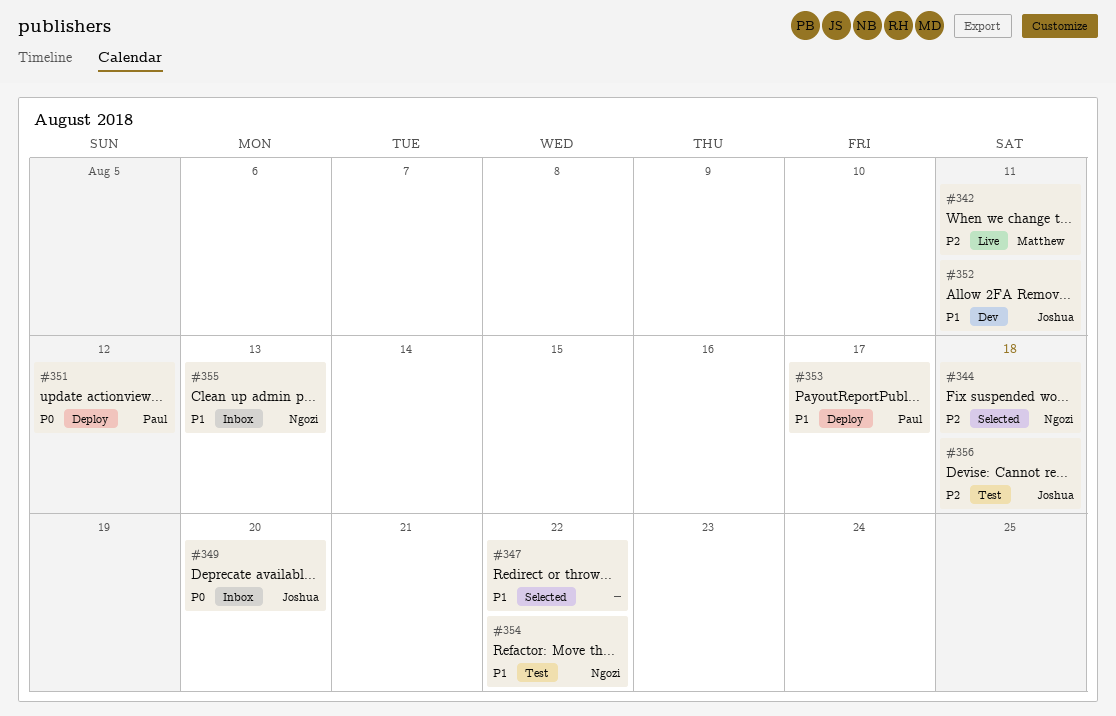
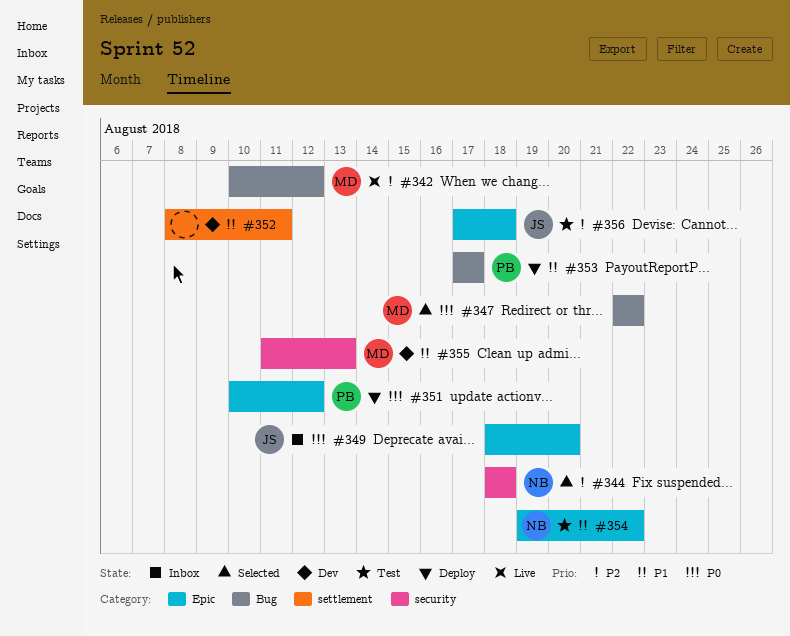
#342, due: Aug 11 -> Aug 12
#347, owner: none -> Matthew
#347, priority: P1 -> P0
#352, owner: Joshua -> none
#355, status: Inbox -> Dev
#355, owner: Ngozi -> Matthew

